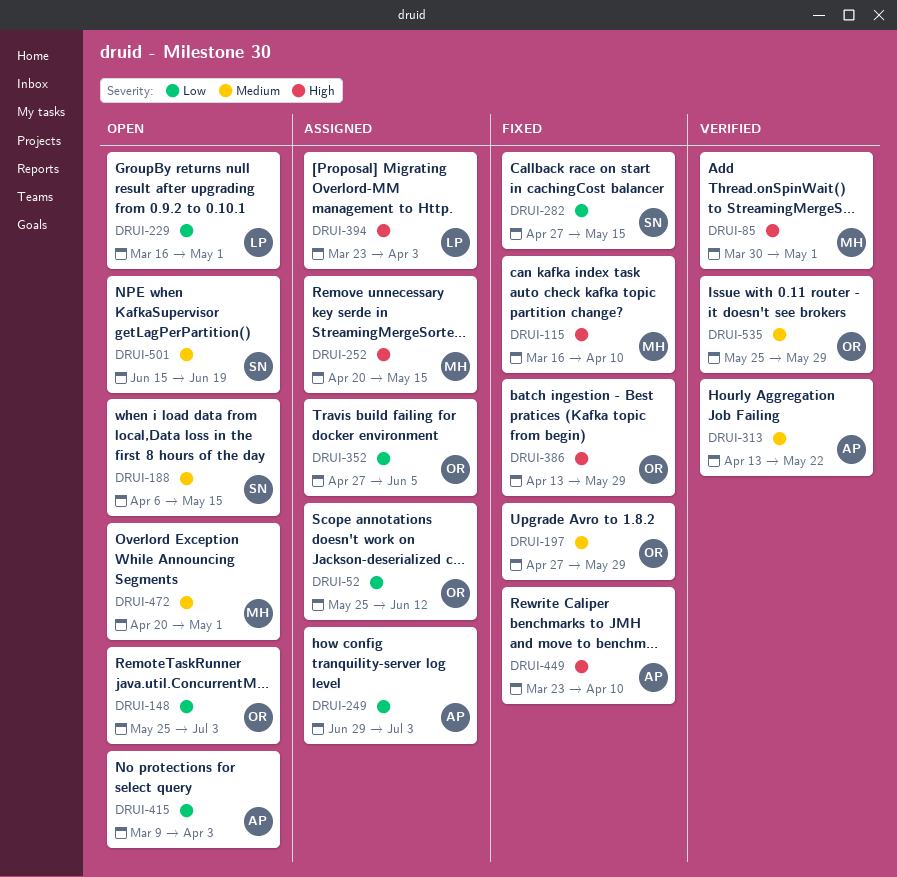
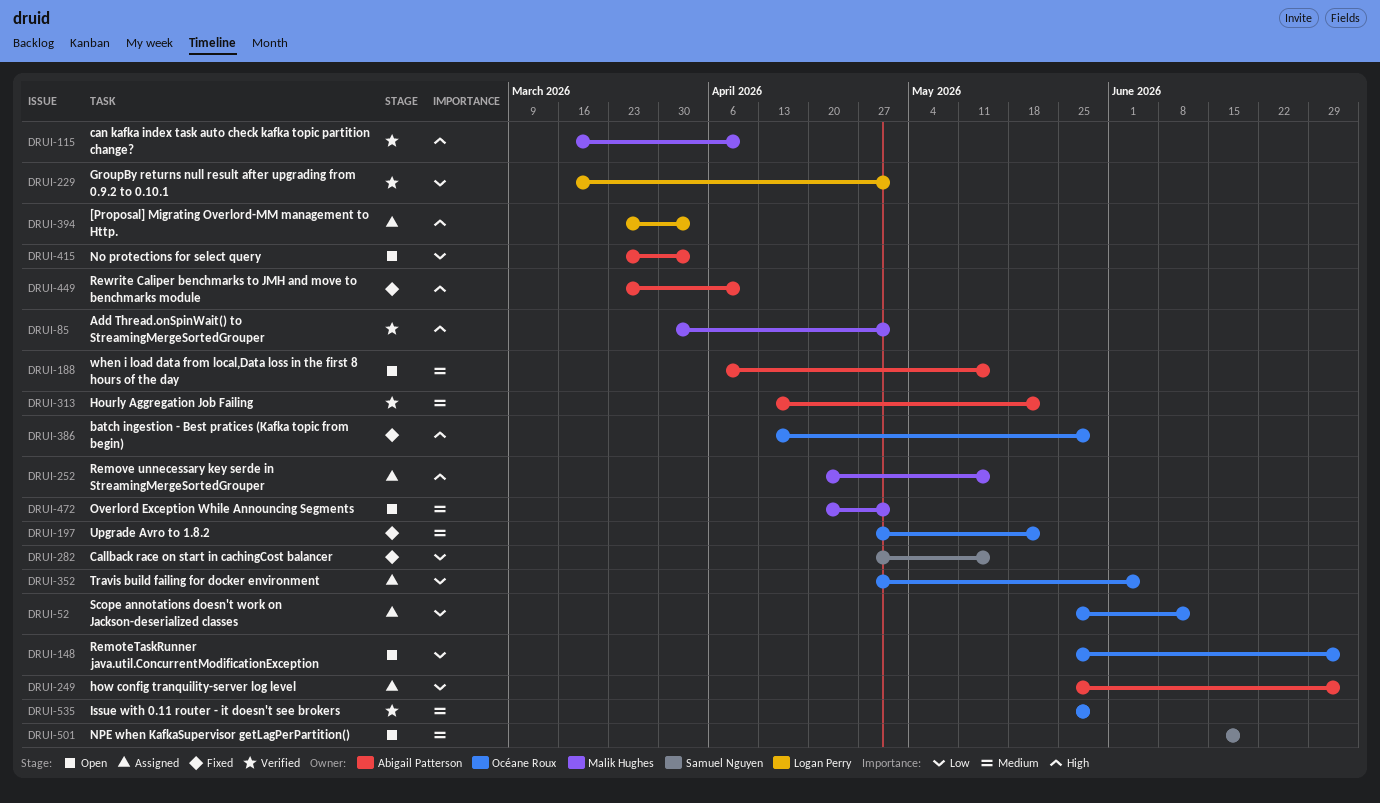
DRUI-115, status: Fixed -> Verified
DRUI-188, owner: Samuel Nguyen -> Abigail Patterson
DRUI-197, due: May 29 -> May 22
DRUI-229, status: Open -> Verified
DRUI-249, start: Jun 29 -> May 25
DRUI-415, start: Mar 9 -> Mar 23

